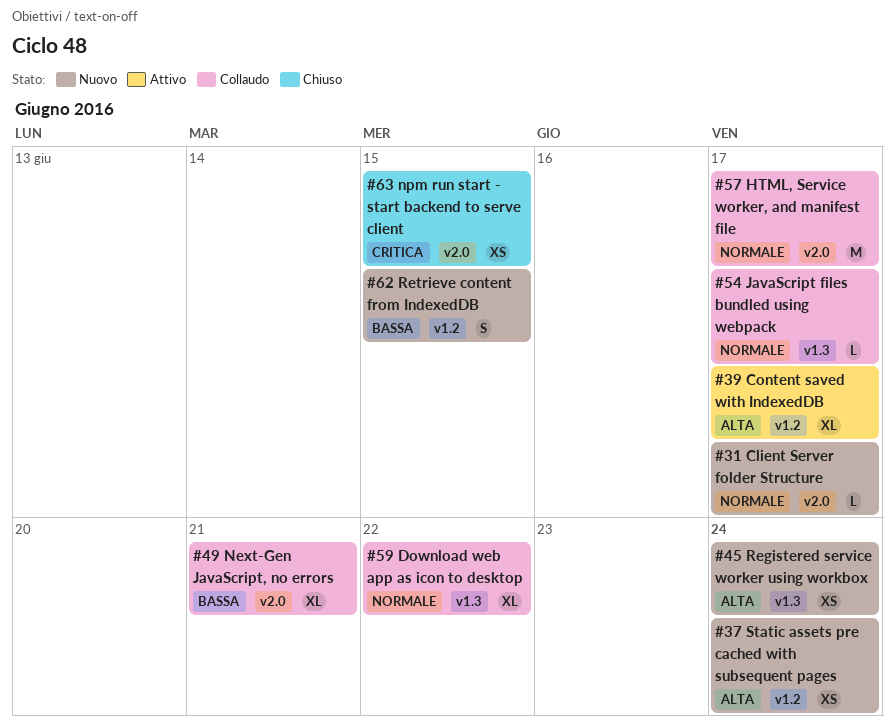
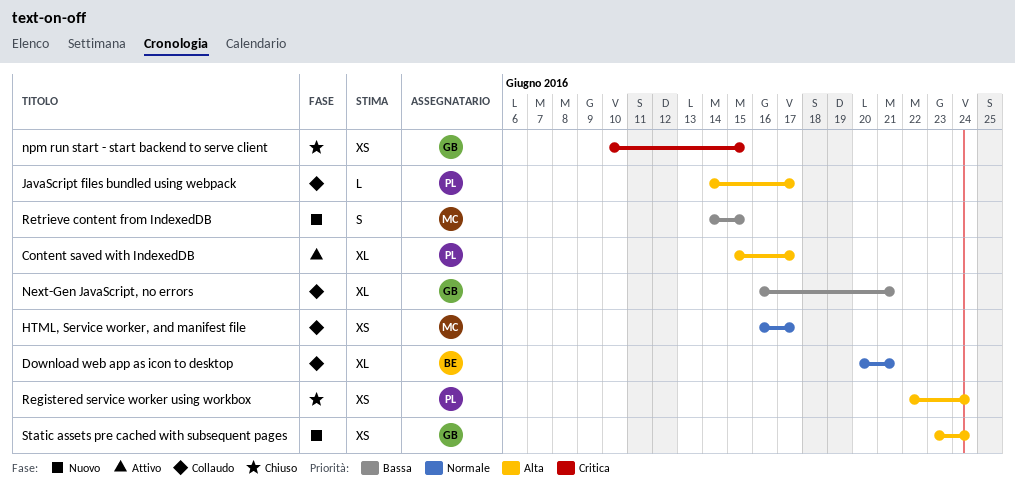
Client Server folder Structure: present -> none
Download web app as icon to desktop, due: Jun 22 -> Jun 21
HTML, Service worker, and manifest file, estimate: M -> XS
JavaScript files bundled using webpack, priority: Normale -> Alta
Registered service worker using workbox, status: Nuovo -> Chiuso

